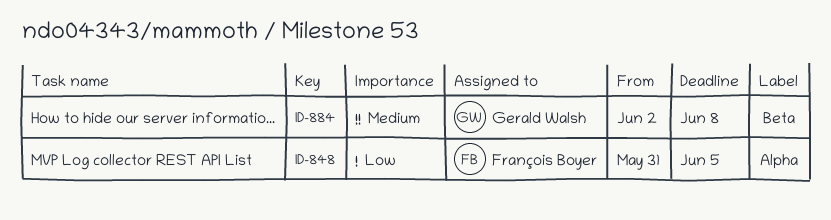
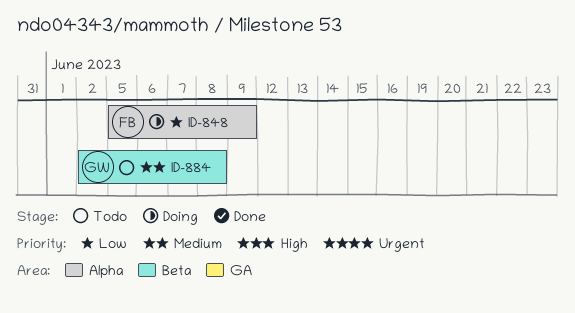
ID-848, start: May 31 -> Jun 5
ID-848, due: Jun 5 -> Jun 9

